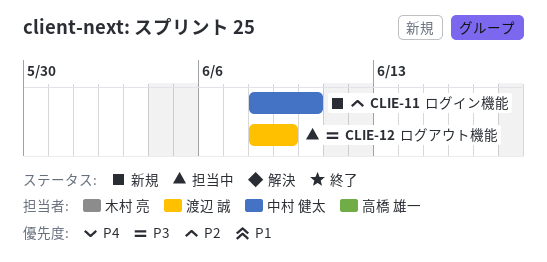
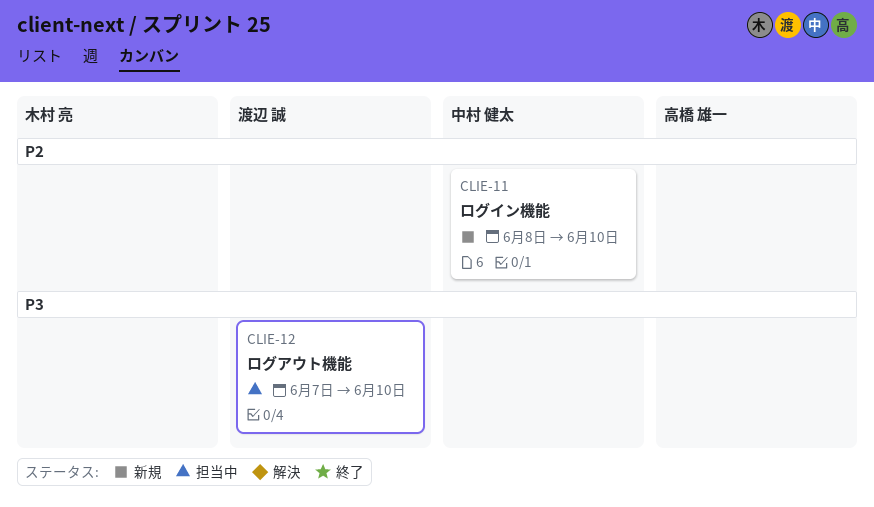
CLIE-12, start: Jun 8 -> Jun 7
CLIE-12, due: Jun 9 -> Jun 10

